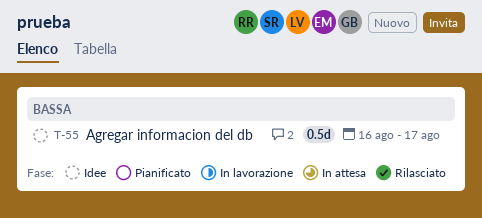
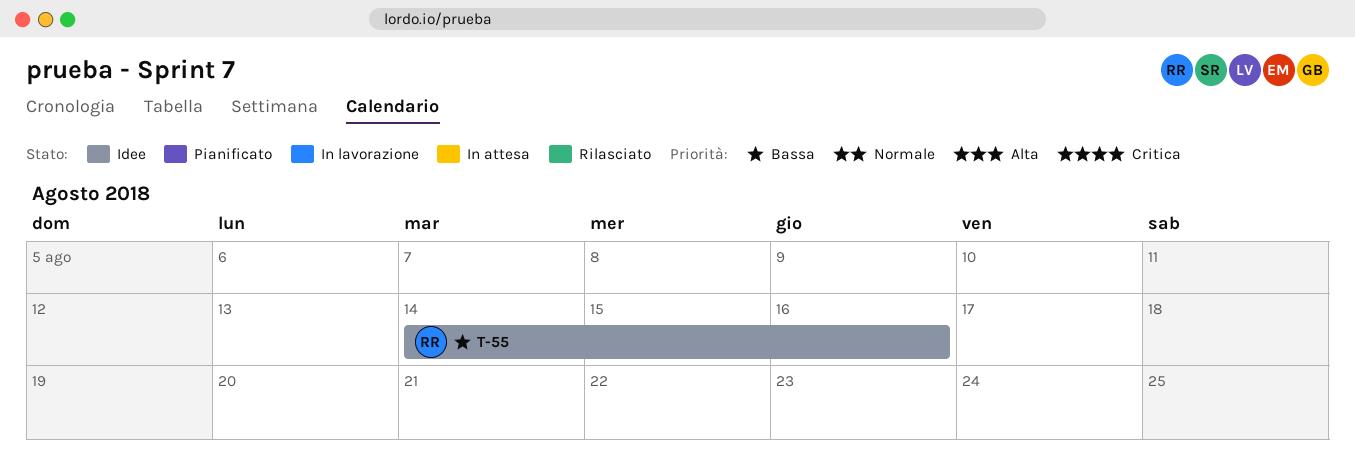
T-55, start: Aug 16 -> Aug 14
T-55, due: Aug 17 -> Aug 16

